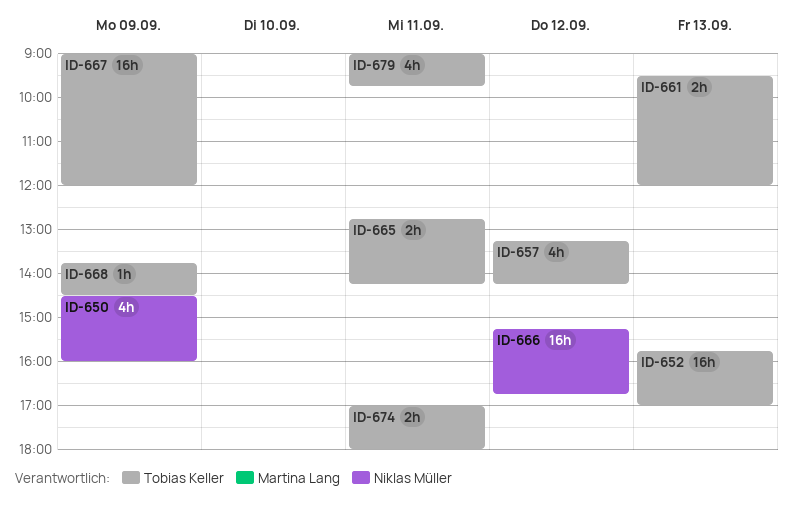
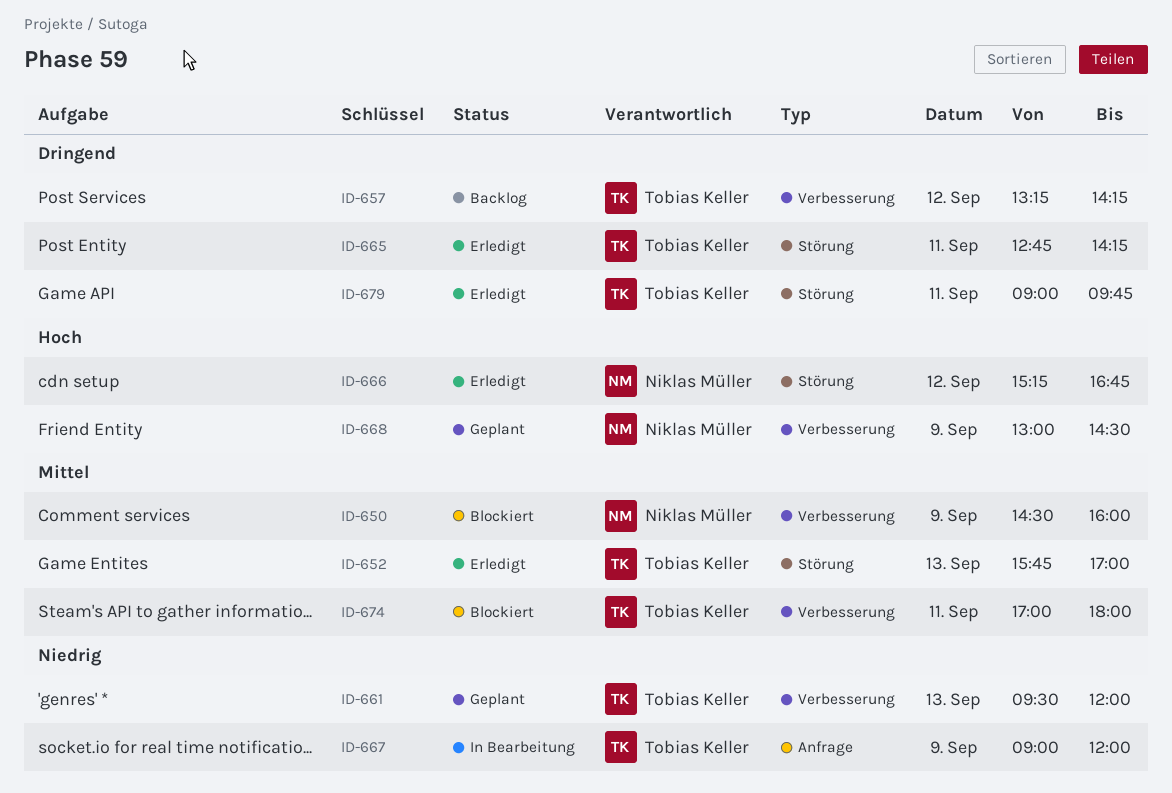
ID-668, owner: Tobias Keller -> Niklas Müller
ID-668, begins: 13:45 -> 13:00

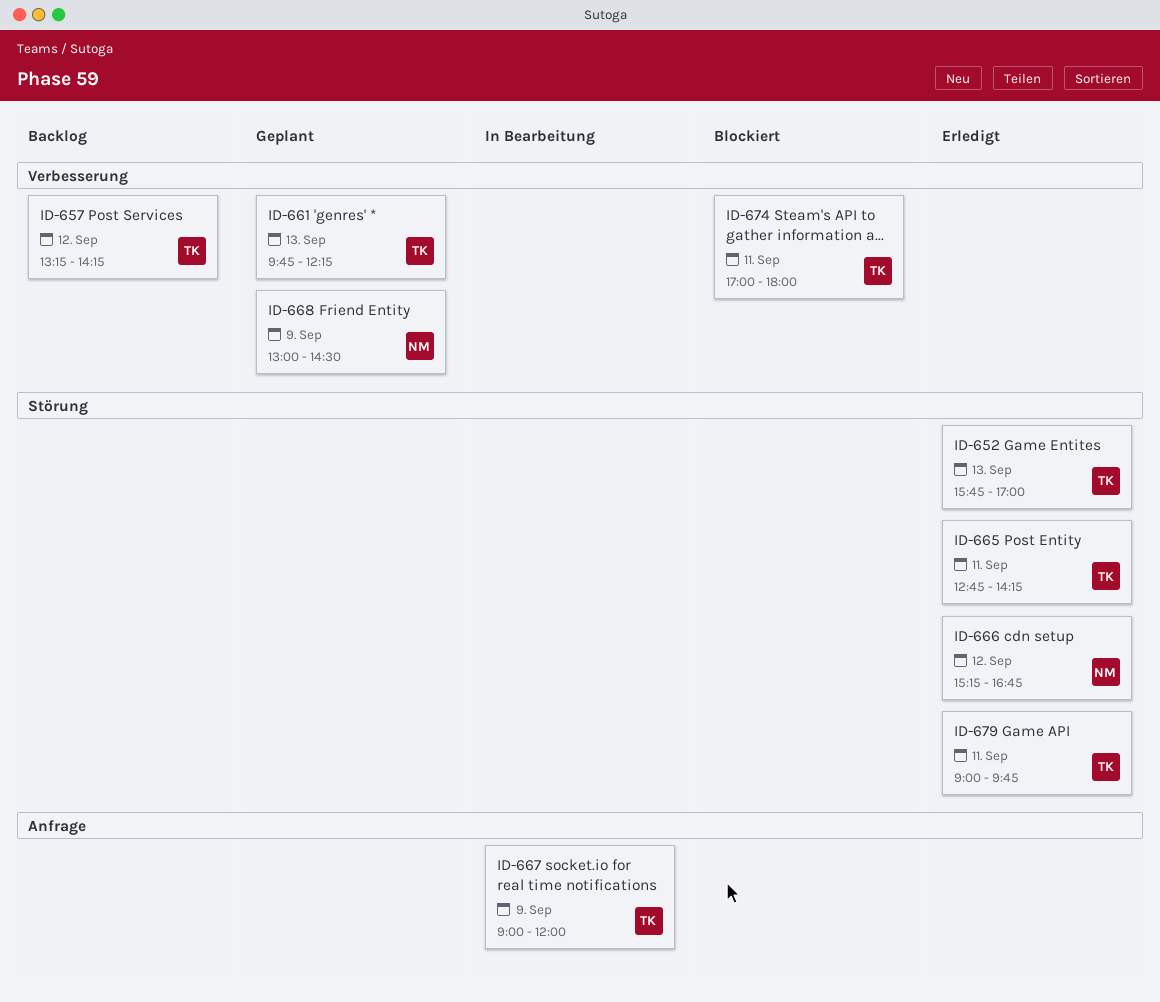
ID-650: present -> none
ID-661, begins: 09:30 -> 09:45
ID-661, ends: 12:00 -> 12:15

